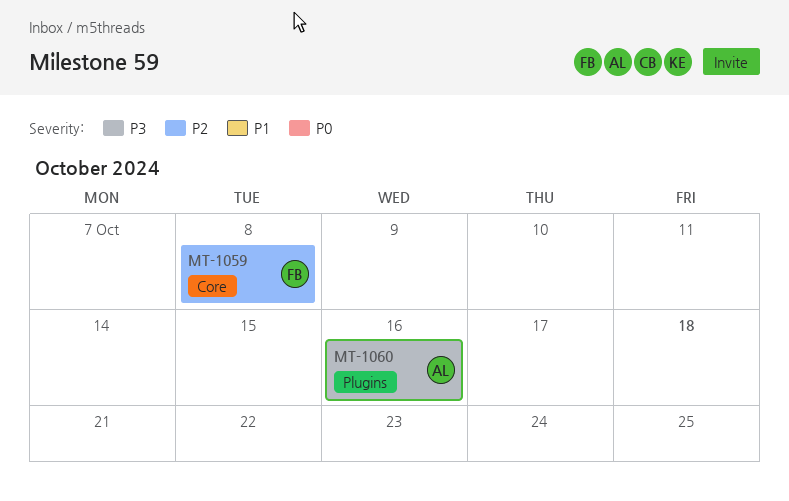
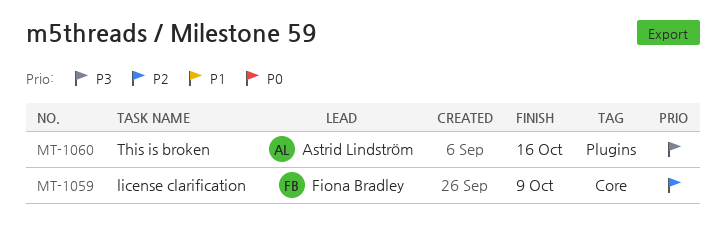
MT-1059, due: Oct 8 -> Oct 9

